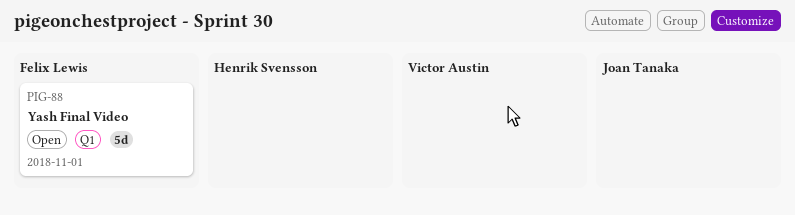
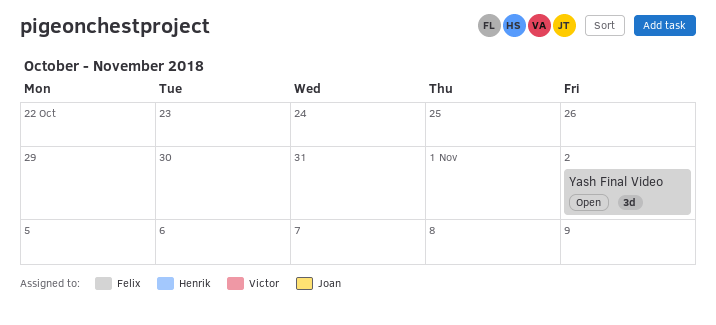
Yash Final Video, estimate: 5d -> 3d
Yash Final Video, due: Nov 1 -> Nov 2

